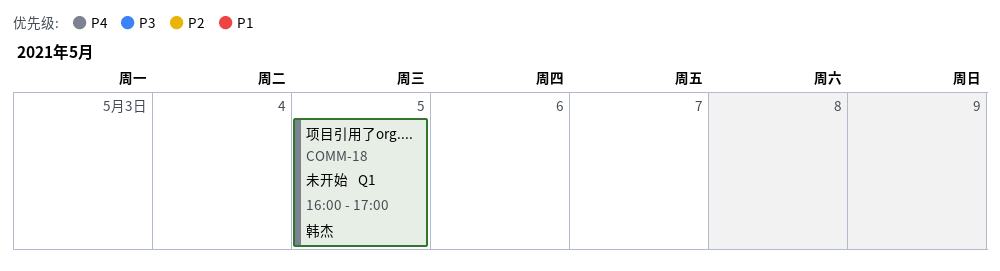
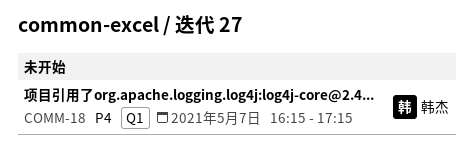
COMM-18, day: May 5 -> May 7
COMM-18, begins: 16:00 -> 16:15
COMM-18, ends: 17:00 -> 17:15

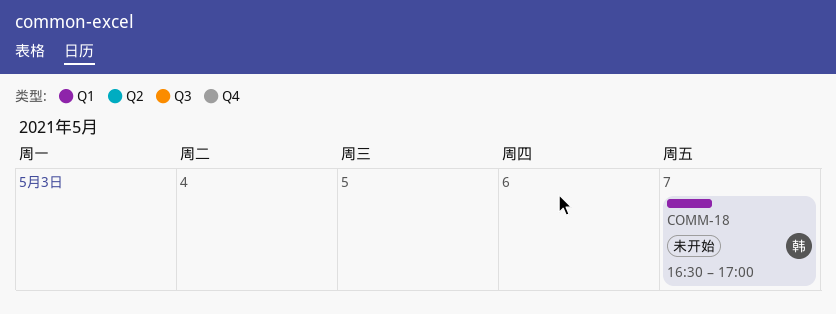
COMM-18, begins: 16:15 -> 16:30
COMM-18, ends: 17:15 -> 17:00

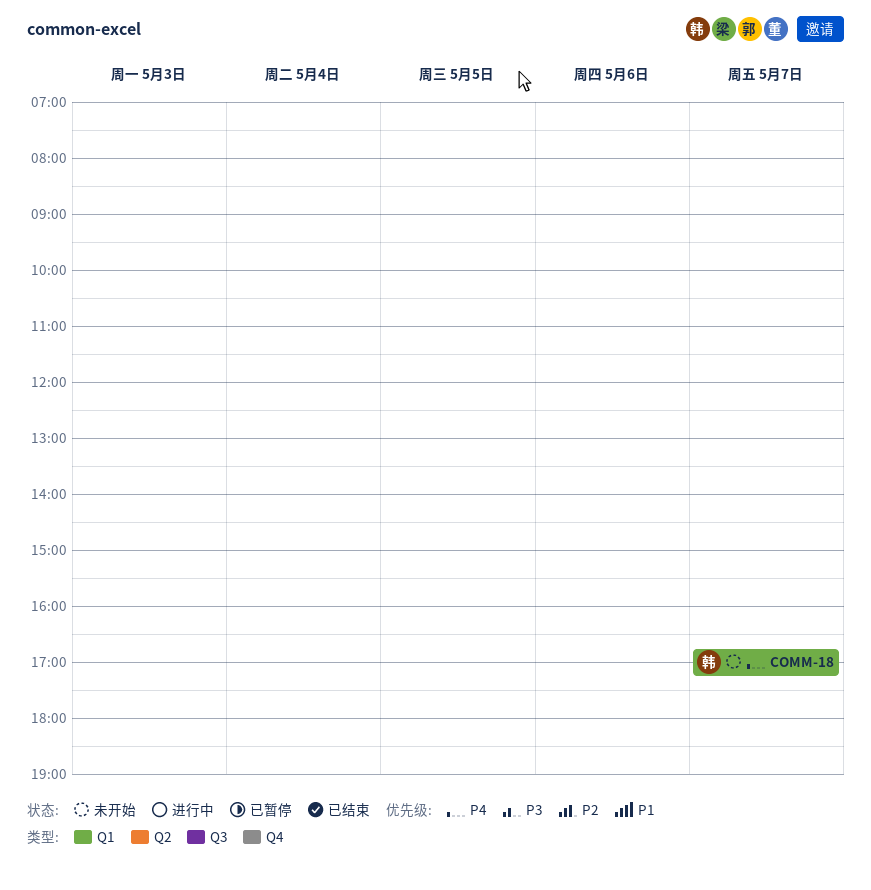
COMM-18, begins: 16:30 -> 16:45
COMM-18, ends: 17:00 -> 17:15

